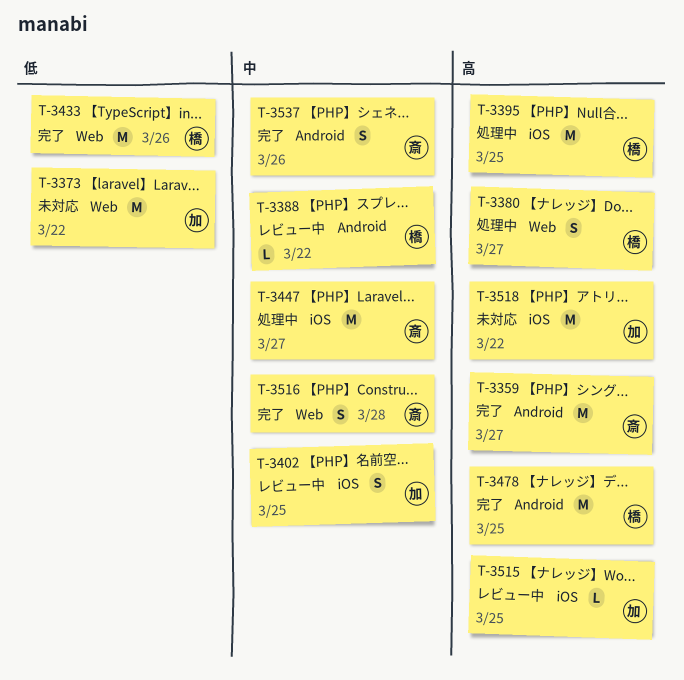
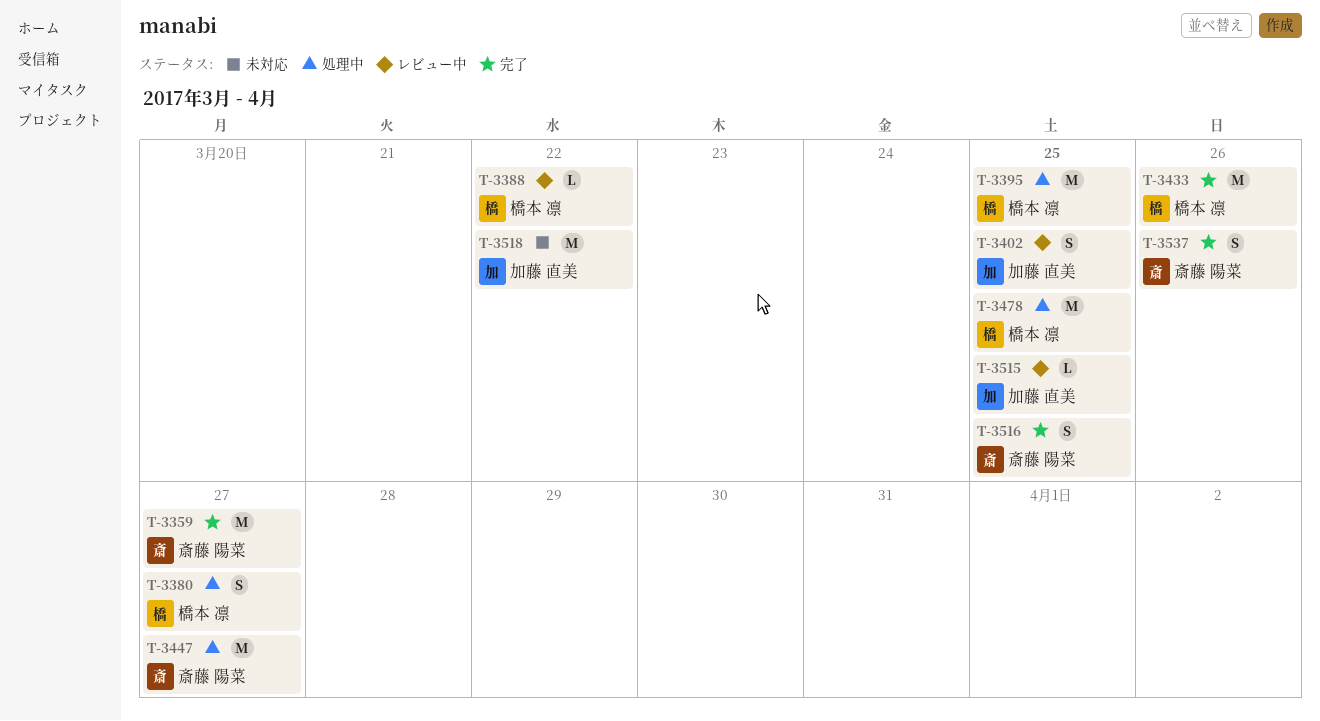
T-3373: present -> none
T-3478, status: 完了 -> 処理中
T-3516, due: Mar 28 -> Mar 25

